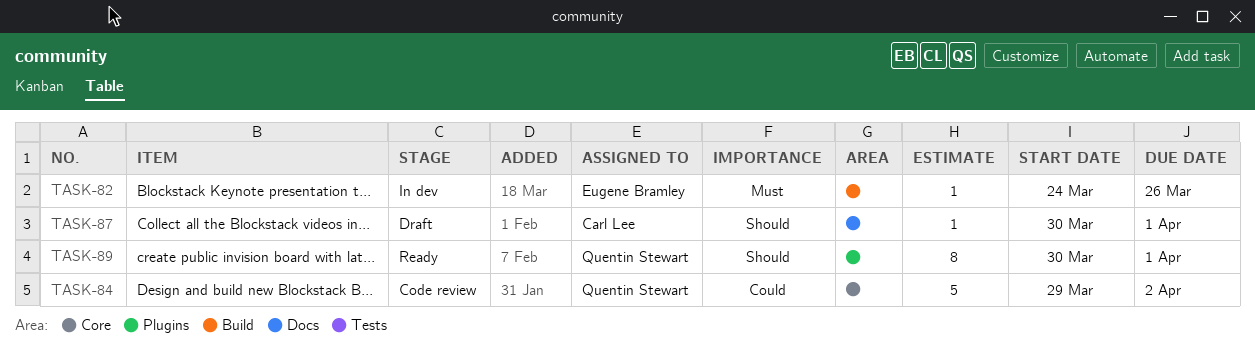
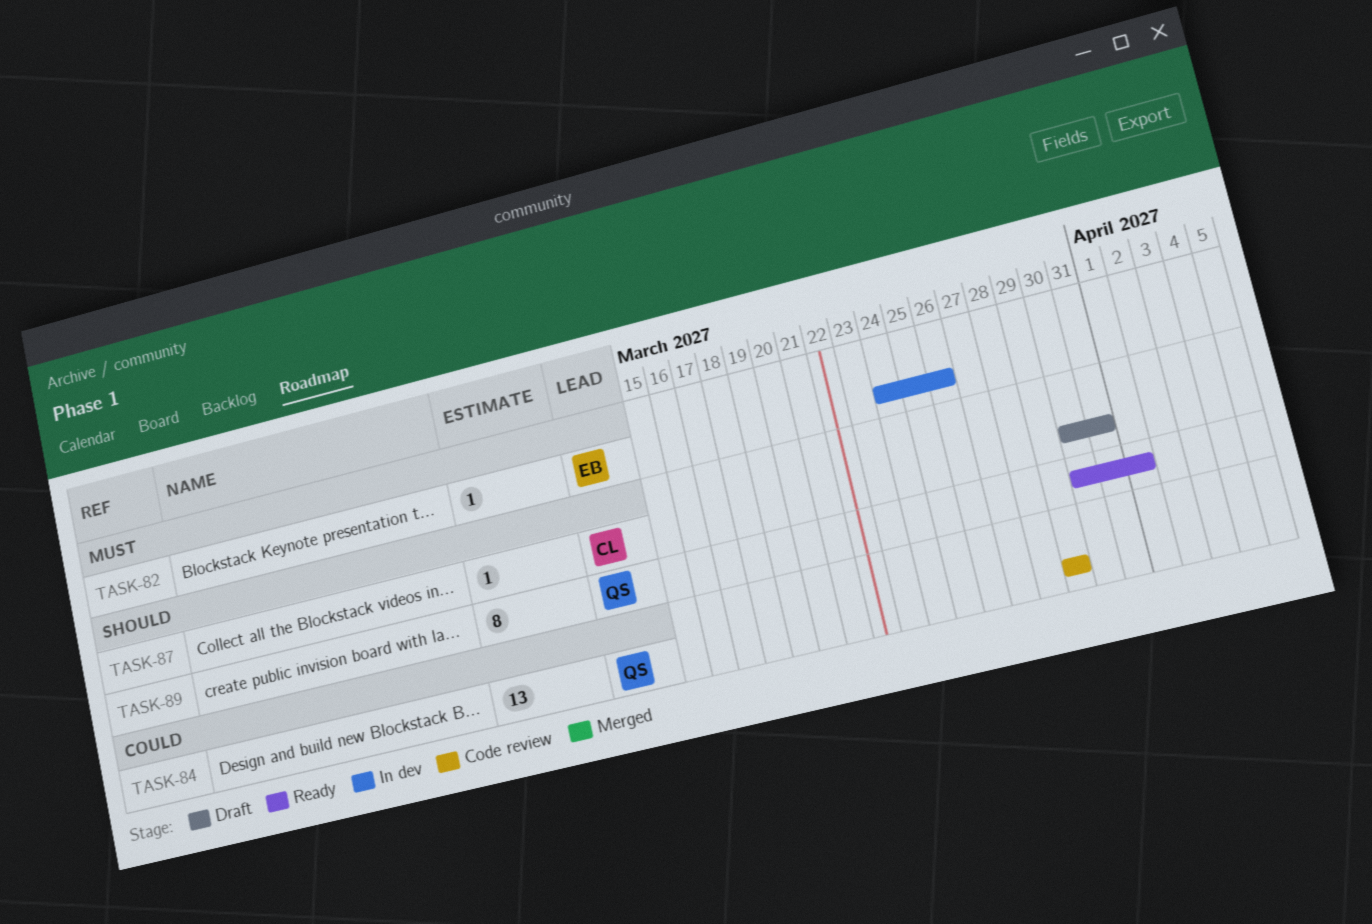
TASK-84, estimate: 5 -> 13
TASK-84, due: Apr 2 -> Mar 29
TASK-87, due: Apr 1 -> Mar 31

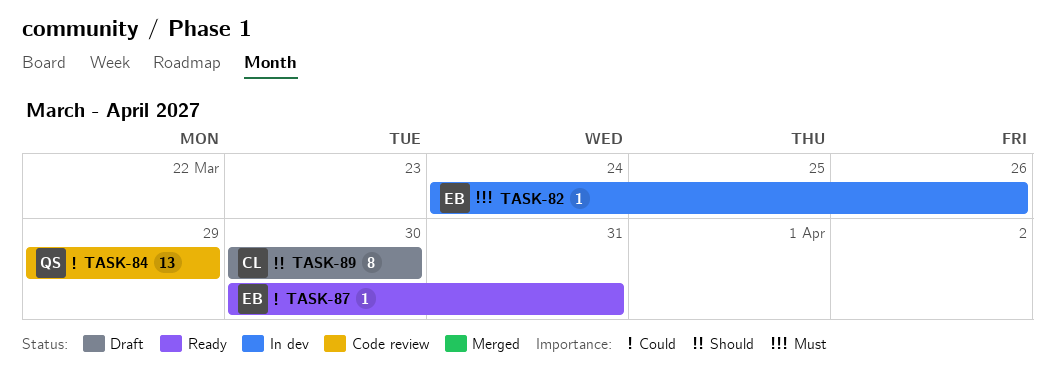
TASK-87, status: Draft -> Ready
TASK-87, owner: CL -> EB
TASK-87, priority: Should -> Could
TASK-89, status: Ready -> Draft
TASK-89, owner: QS -> CL
TASK-89, due: Apr 1 -> Mar 30

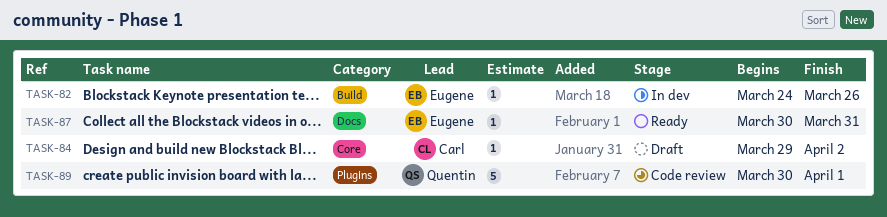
TASK-84, status: Code review -> Draft
TASK-84, owner: Quentin -> Carl
TASK-84, estimate: 13 -> 1
TASK-84, due: Mar 29 -> Apr 2
TASK-89, status: Draft -> Code review
TASK-89, owner: Carl -> Quentin
TASK-89, estimate: 8 -> 5
TASK-89, due: Mar 30 -> Apr 1

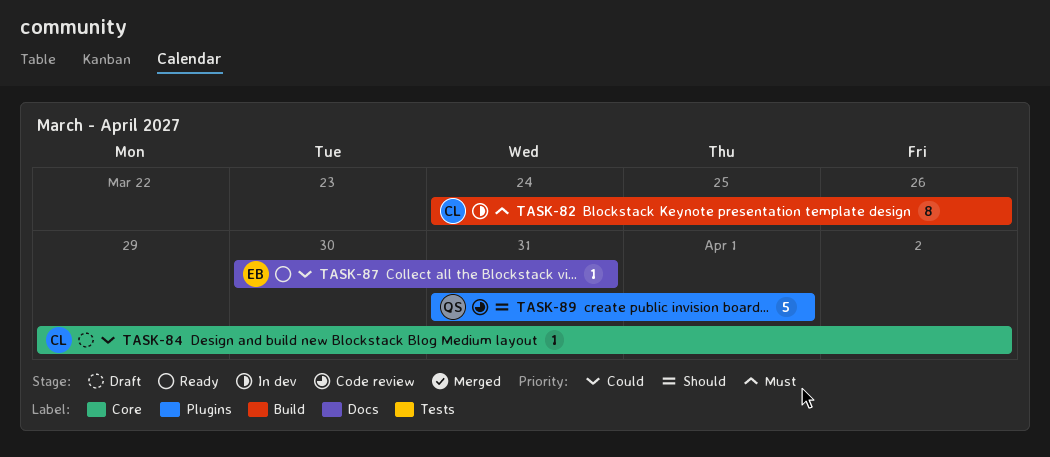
TASK-82, owner: Eugene -> Carl
TASK-82, estimate: 1 -> 8
TASK-89, start: Mar 30 -> Mar 31

